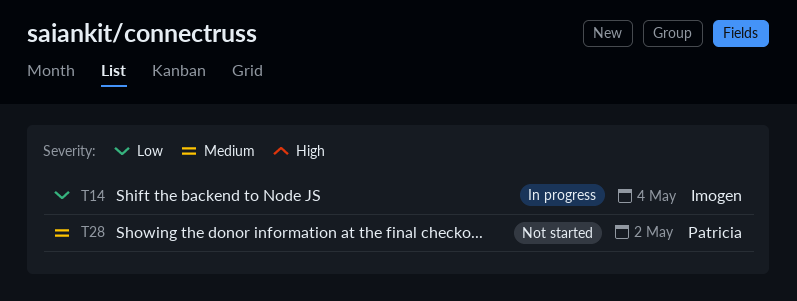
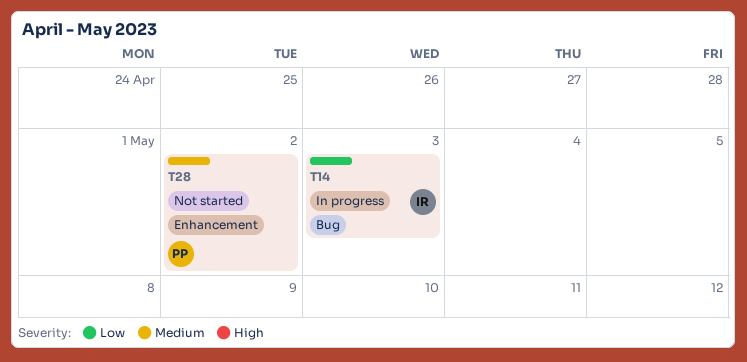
T14, due: May 4 -> May 3

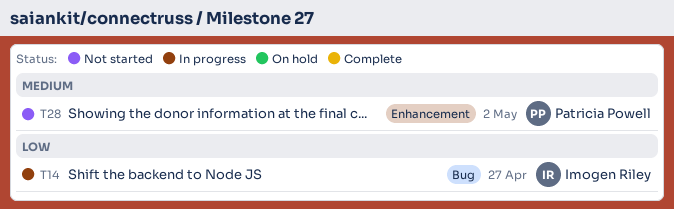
T14, due: May 3 -> Apr 27

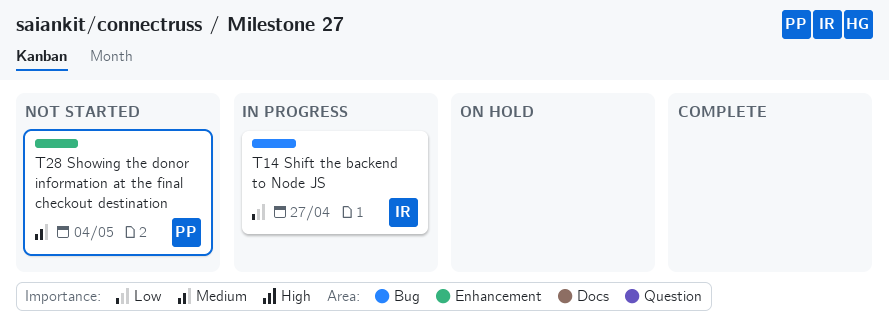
T28, due: May 2 -> May 4

